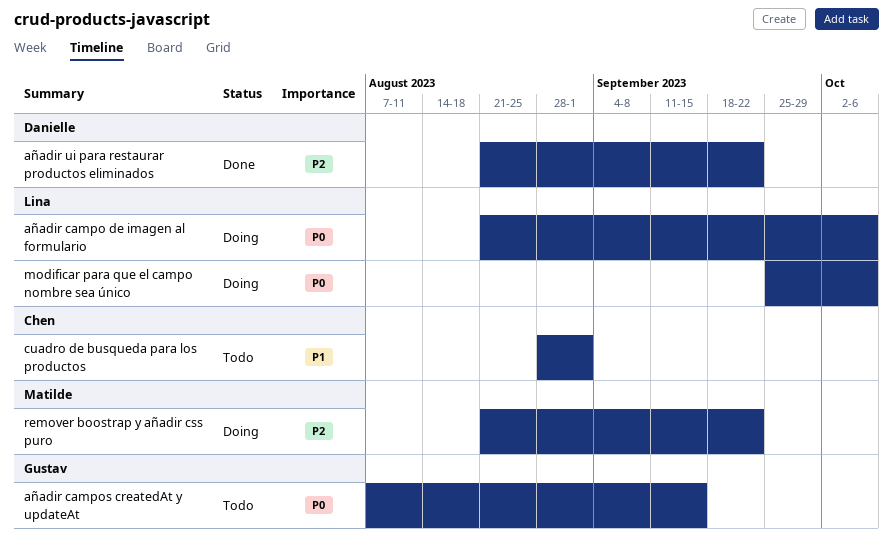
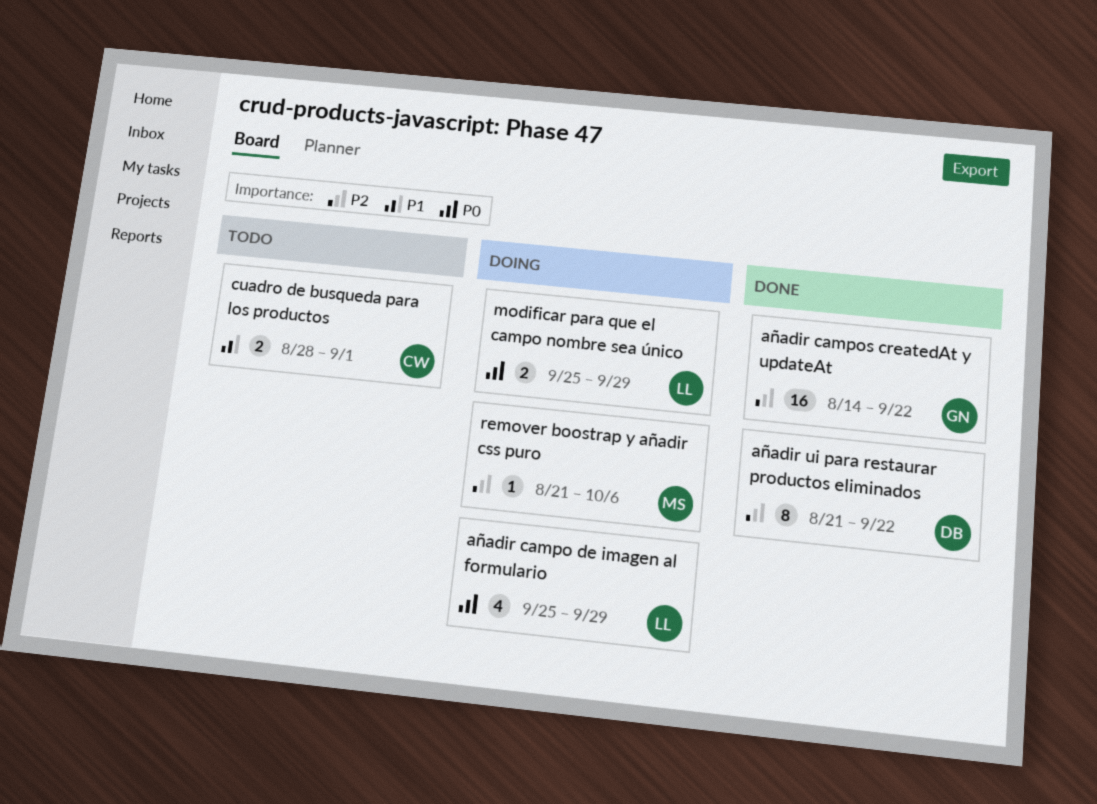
añadir campo de imagen al formulario, start: Aug 21 -> Sep 25
añadir campo de imagen al formulario, due: Oct 6 -> Sep 29
añadir campos createdAt y updateAt, status: Todo -> Done
añadir campos createdAt y updateAt, priority: P0 -> P2
añadir campos createdAt y updateAt, start: Aug 7 -> Aug 14
añadir campos createdAt y updateAt, due: Sep 15 -> Sep 22
modificar para que el campo nombre sea único, due: Oct 6 -> Sep 29
remover boostrap y añadir css puro, due: Sep 22 -> Oct 6

